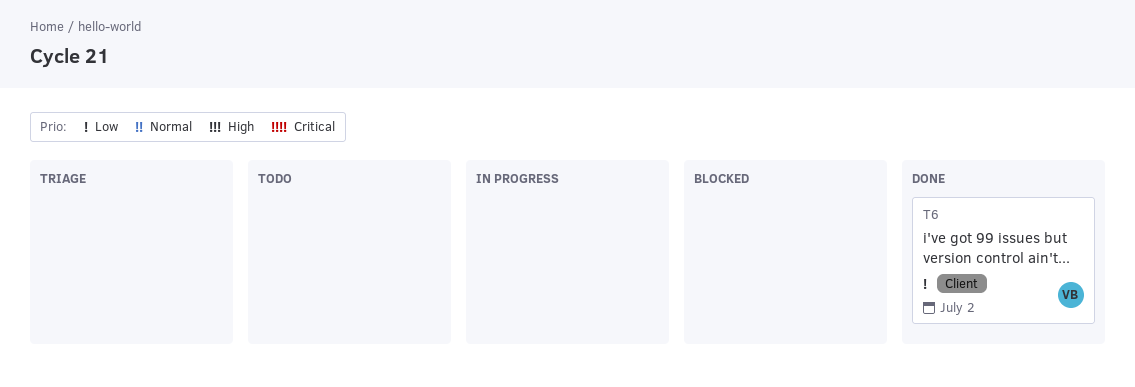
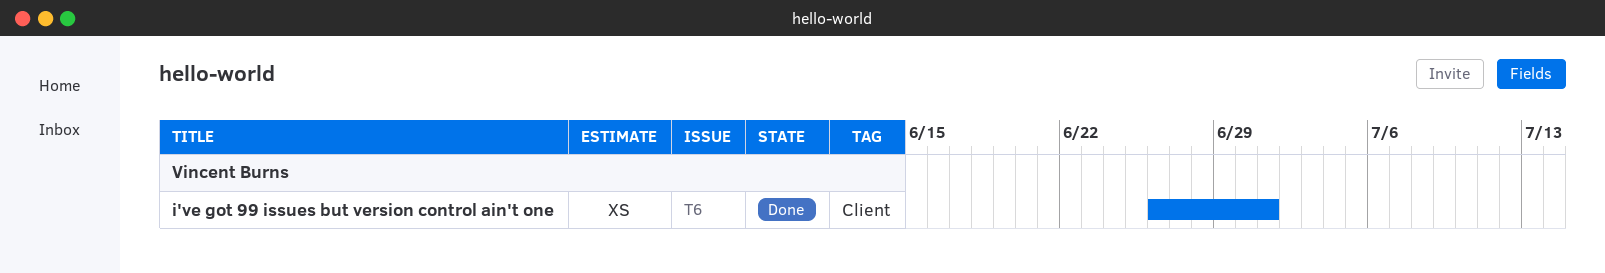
T6, due: Jul 2 -> Jul 1

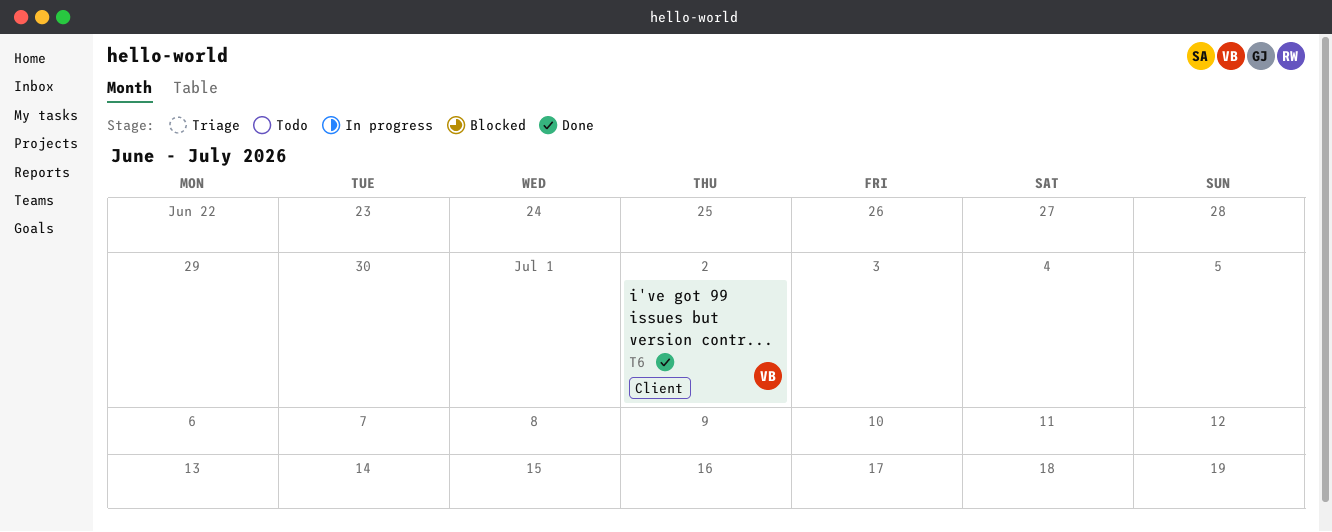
T6, due: Jul 1 -> Jul 2

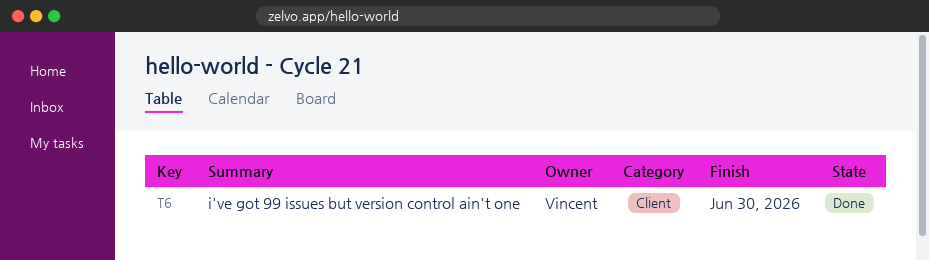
T6, due: Jul 2 -> Jun 30

